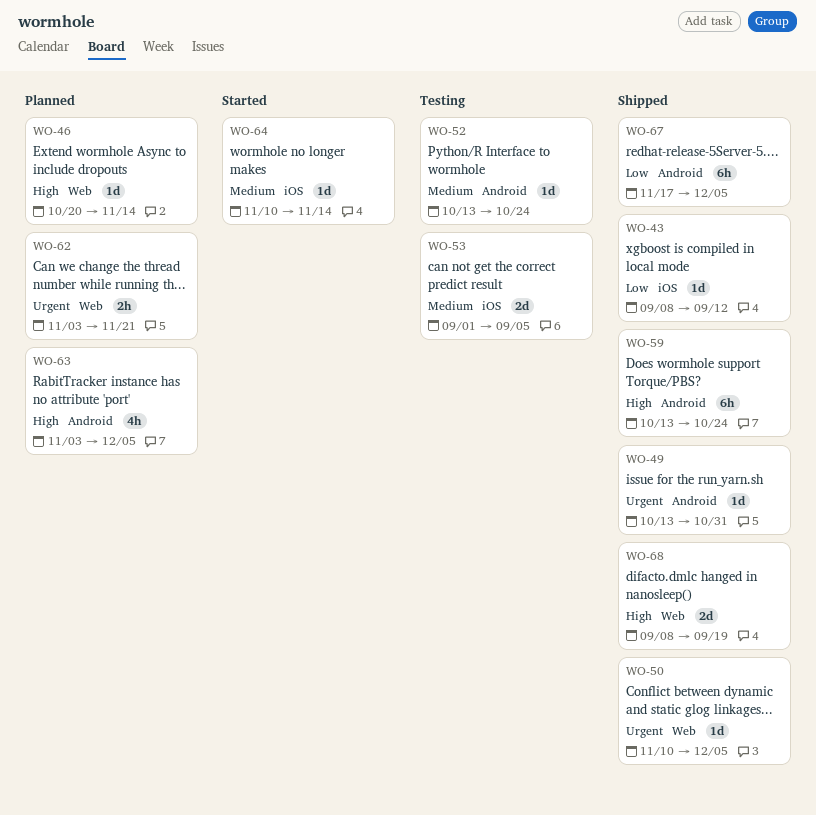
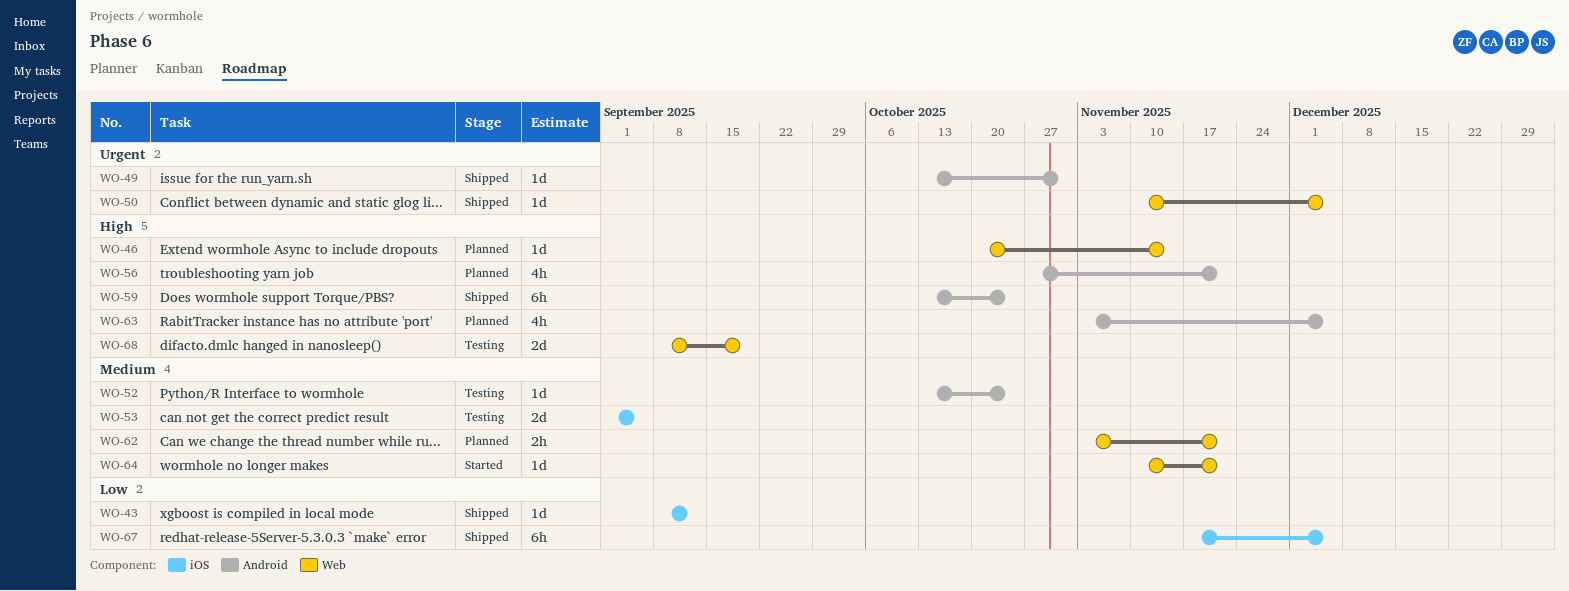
WO-56: none -> present
WO-62, priority: Urgent -> Medium
WO-64, label: iOS -> Web
WO-64, due: Nov 14 -> Nov 21
WO-67, label: Android -> iOS
WO-68, status: Shipped -> Testing

